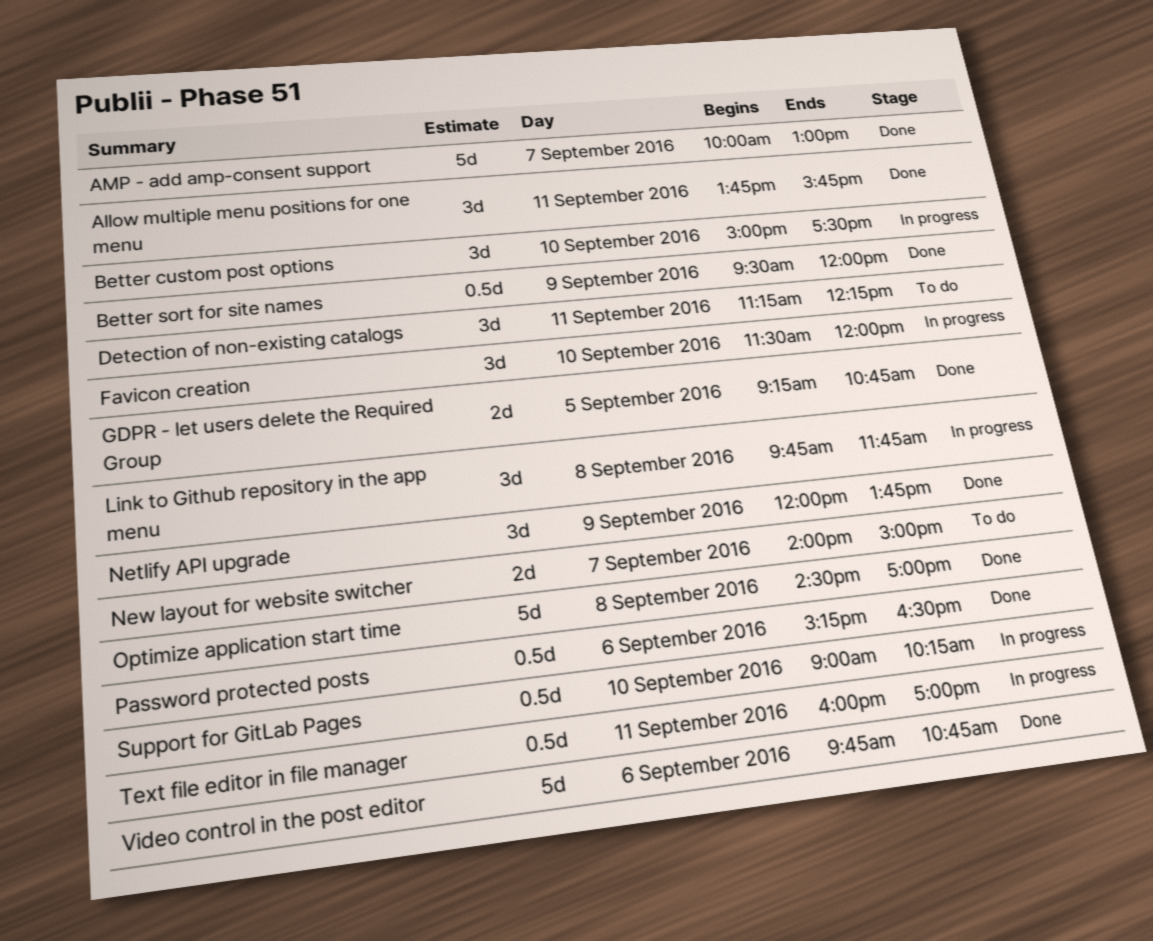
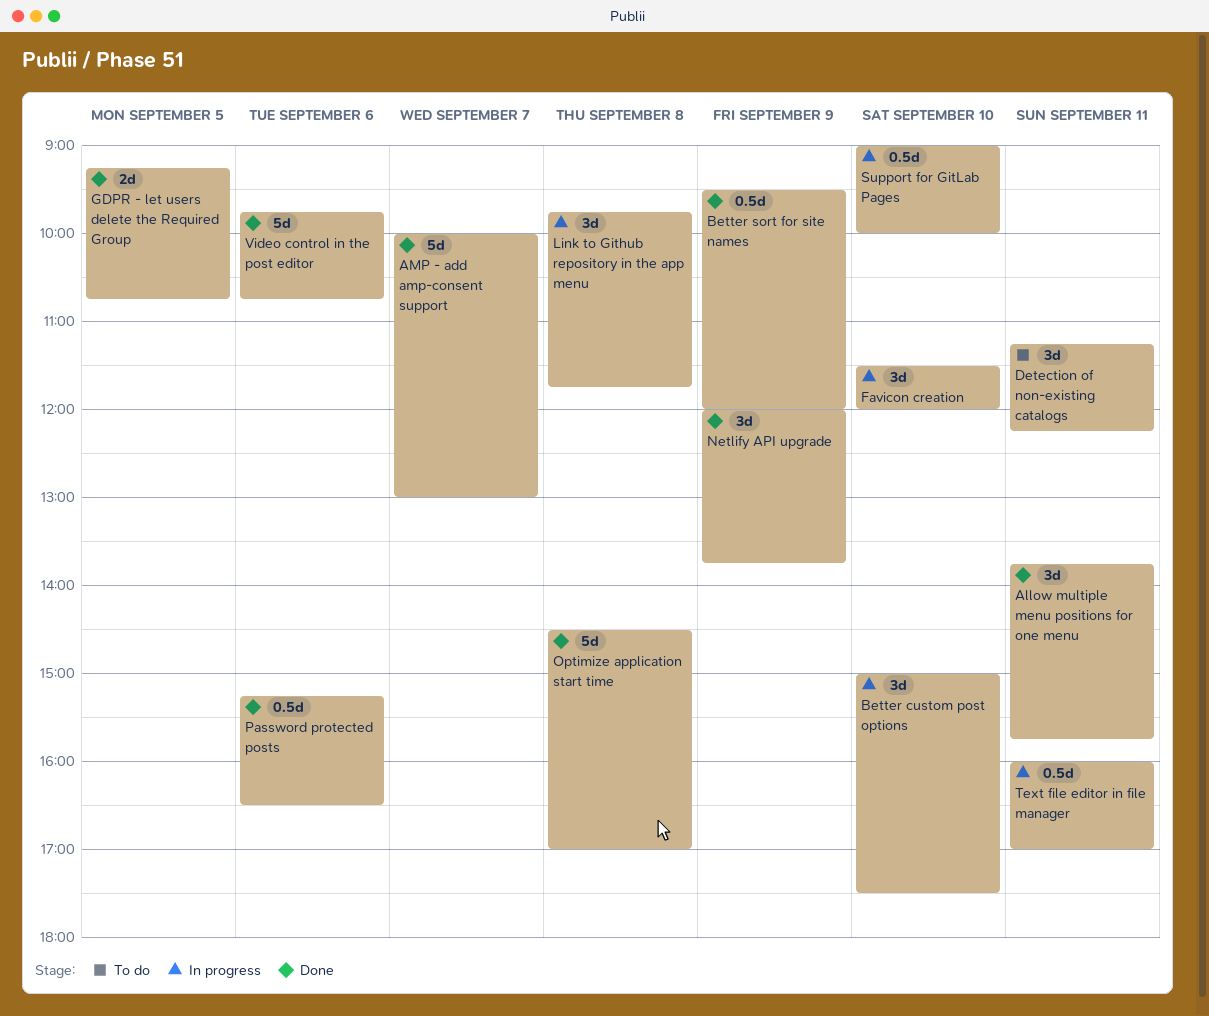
New layout for website switcher: present -> none
Support for GitLab Pages, ends: 10:15 -> 10:00

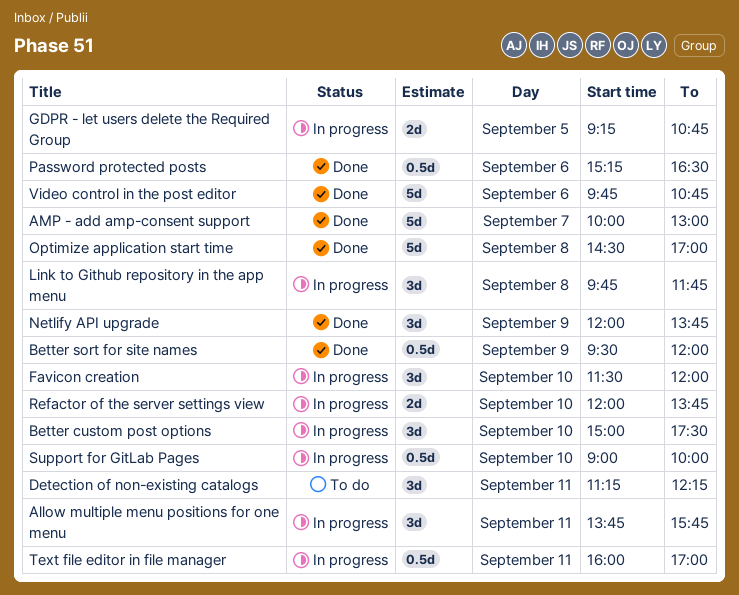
Allow multiple menu positions for one menu, status: Done -> In progress
GDPR - let users delete the Required Group, status: Done -> In progress
Refactor of the server settings view: none -> present

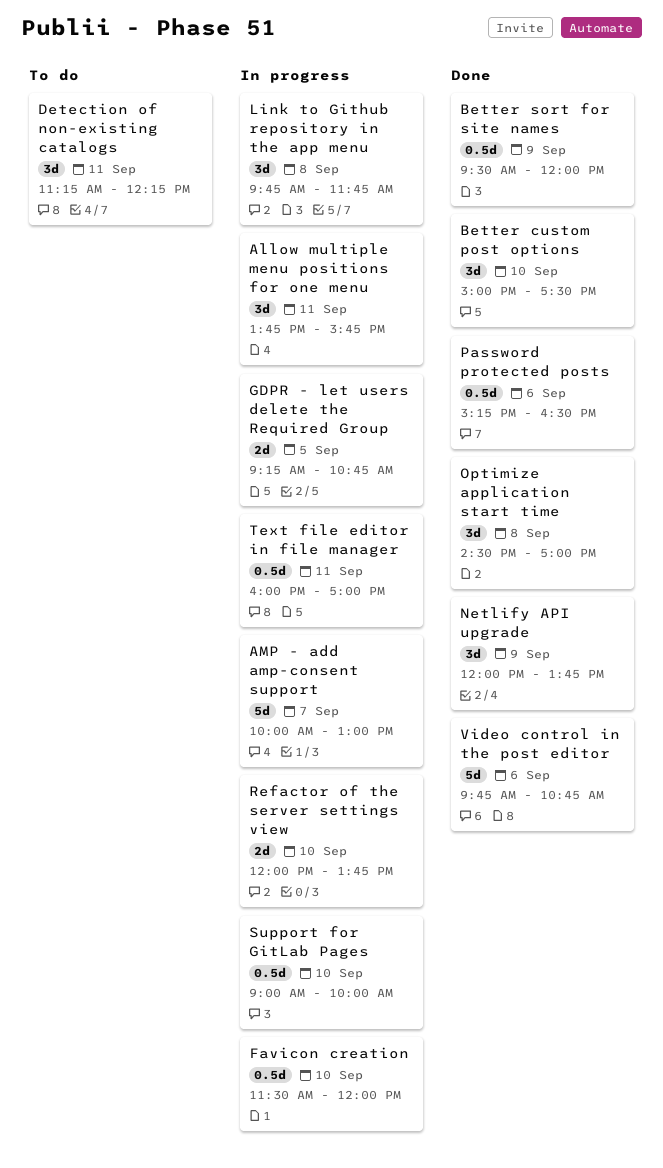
AMP - add amp-consent support, status: Done -> In progress
Better custom post options, status: In progress -> Done
Favicon creation, estimate: 3d -> 0.5d
Optimize application start time, estimate: 5d -> 3d

